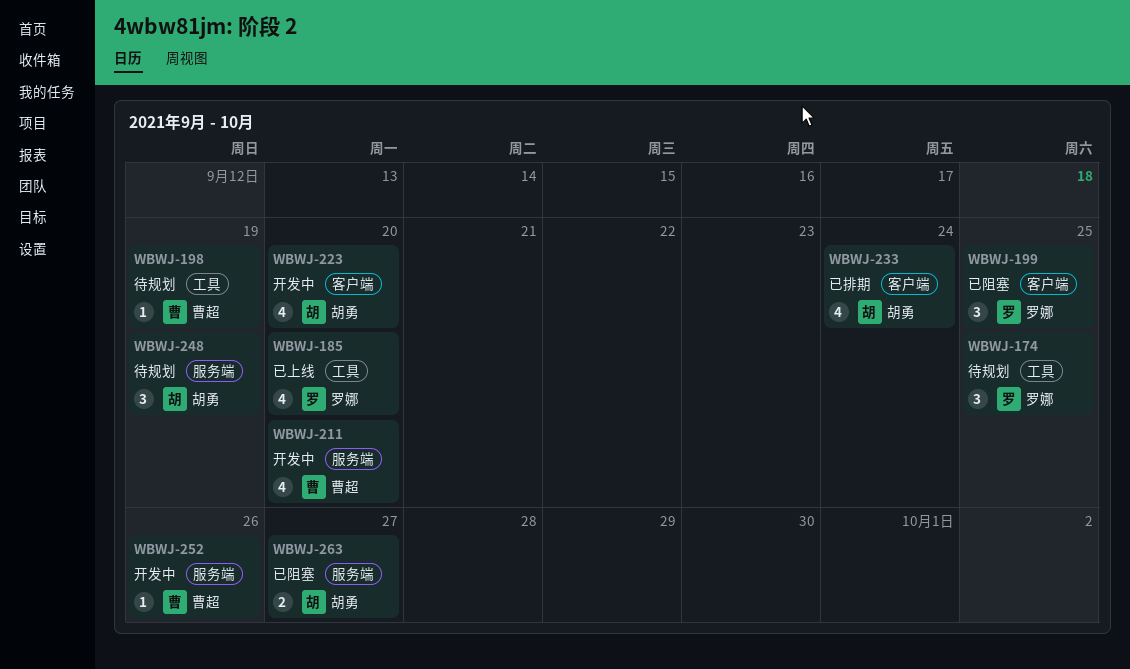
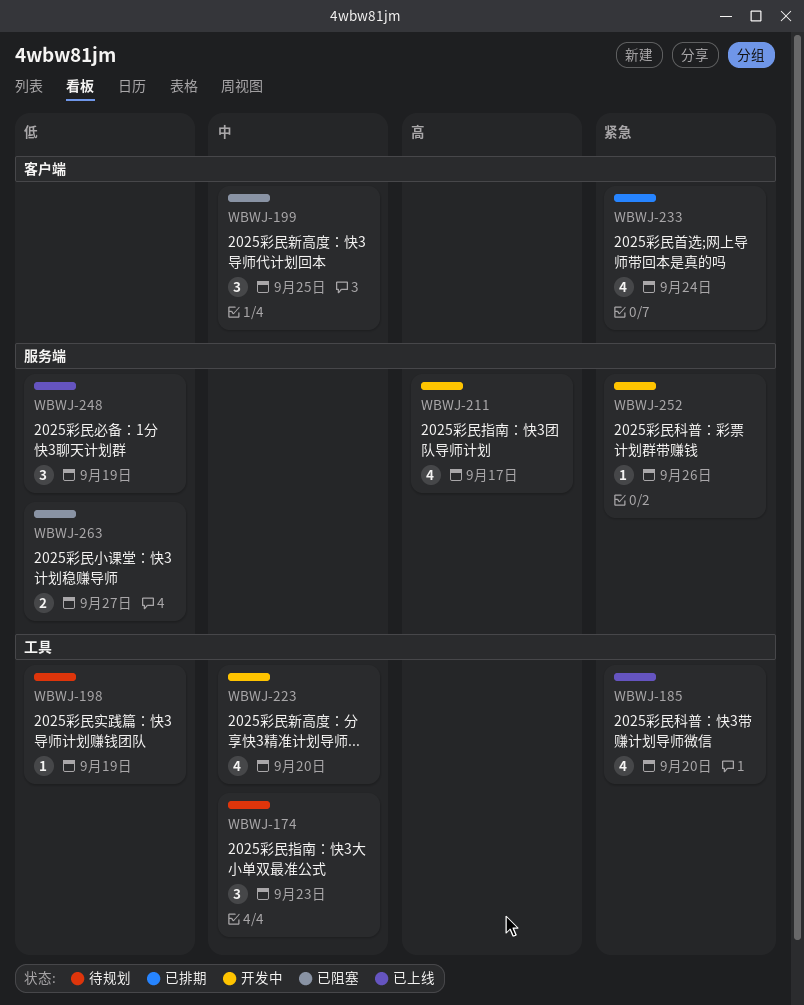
WBWJ-174, due: Sep 25 -> Sep 23
WBWJ-211, due: Sep 20 -> Sep 17
WBWJ-223, label: 客户端 -> 工具
WBWJ-248, status: 待规划 -> 已上线

